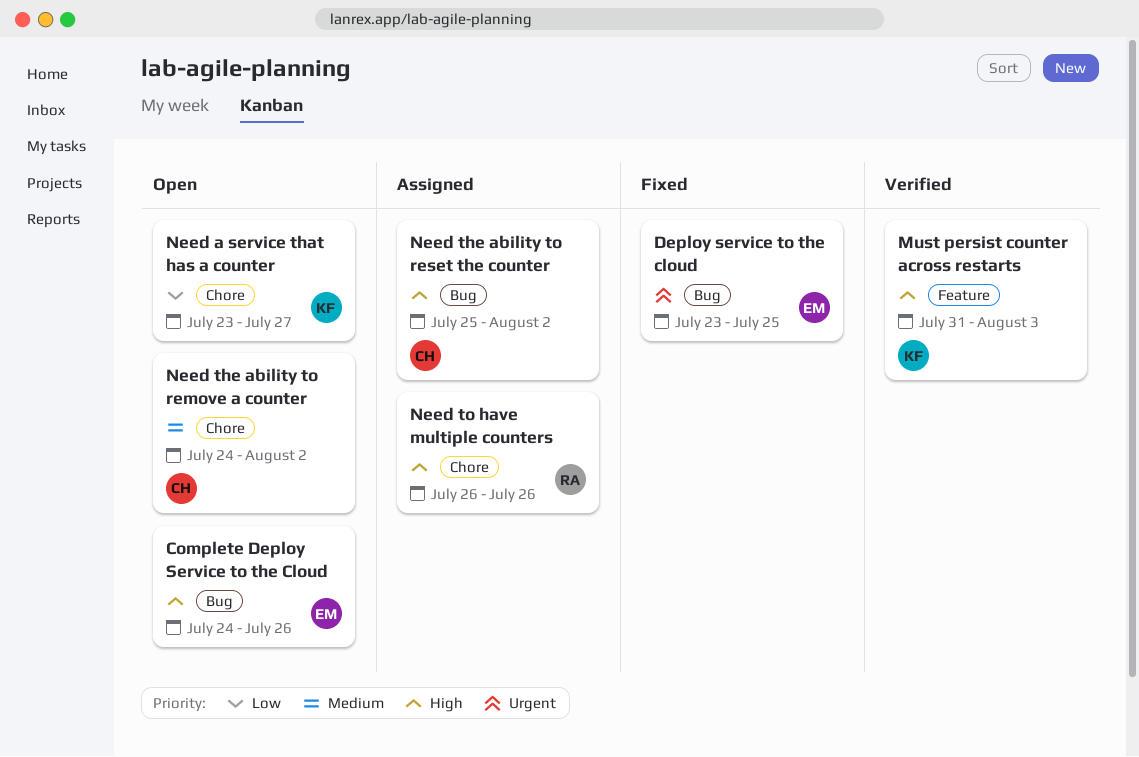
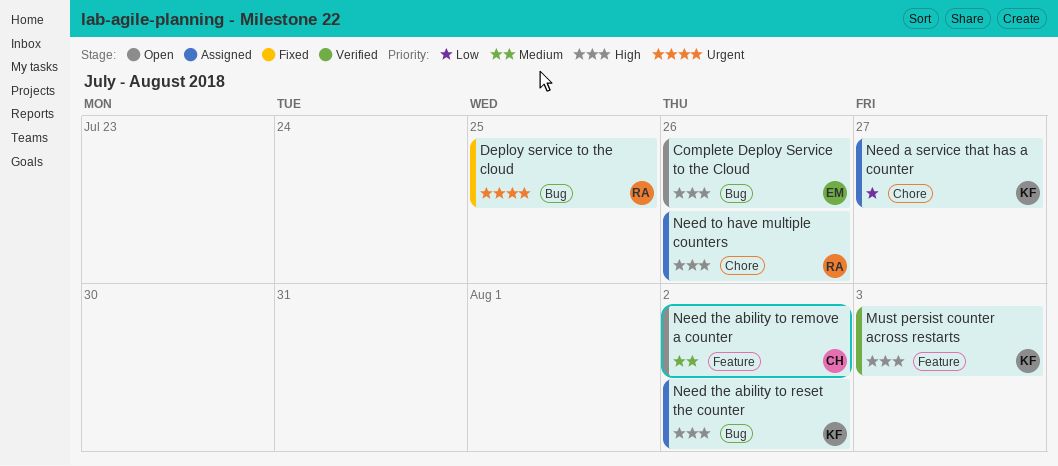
Deploy service to the cloud, owner: EM -> RA
Need a service that has a counter, status: Open -> Assigned
Need the ability to remove a counter, label: Chore -> Feature
Need the ability to reset the counter, owner: CH -> KF

